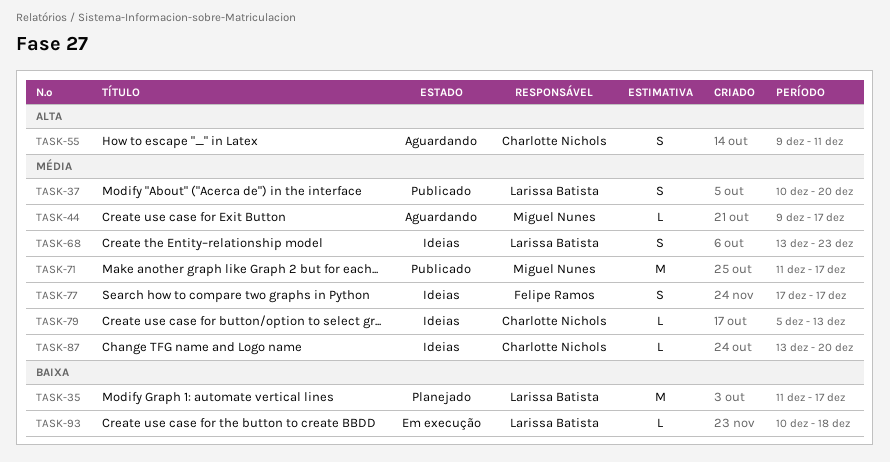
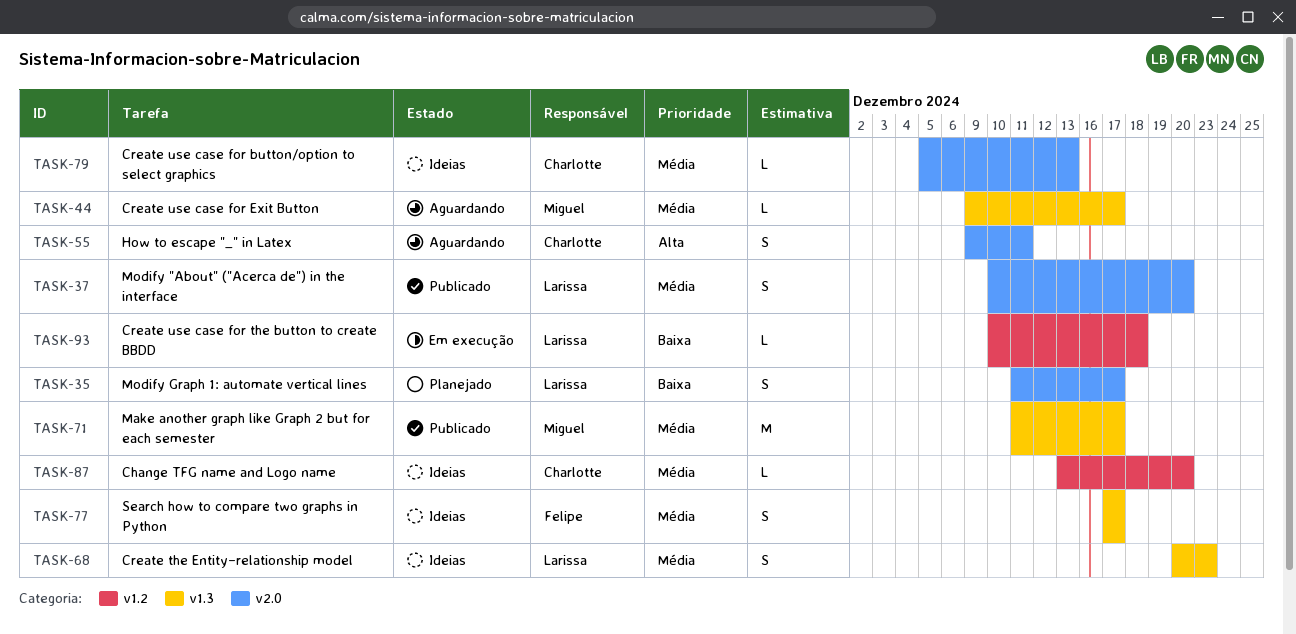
TASK-35, estimate: M -> S
TASK-68, start: Dec 13 -> Dec 20

